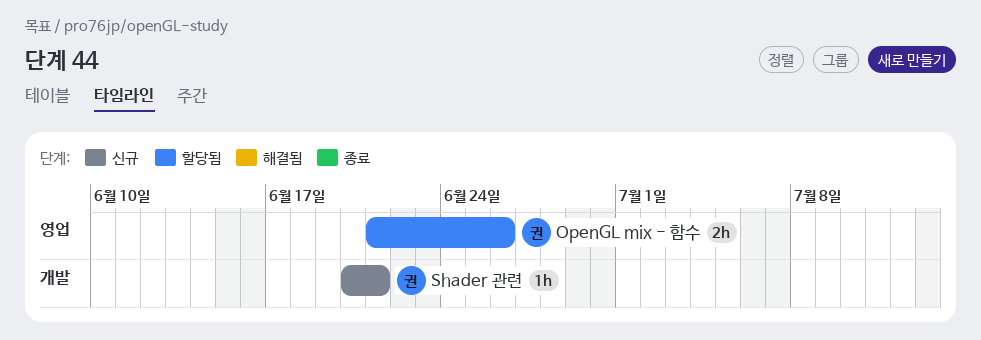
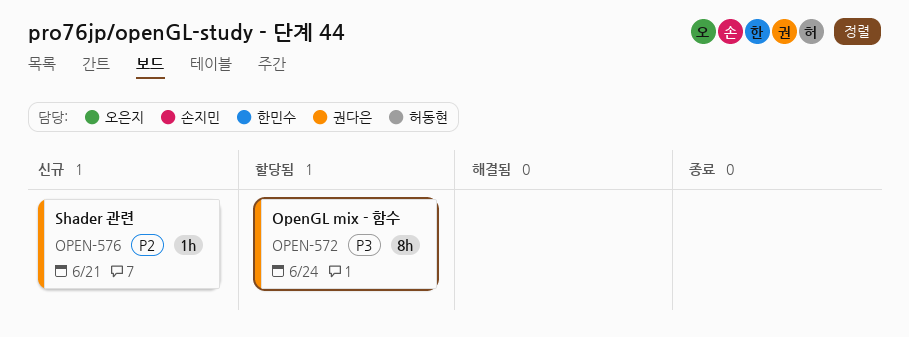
OpenGL mix - 함수, estimate: 2h -> 8h
OpenGL mix - 함수, due: Jun 26 -> Jun 24

